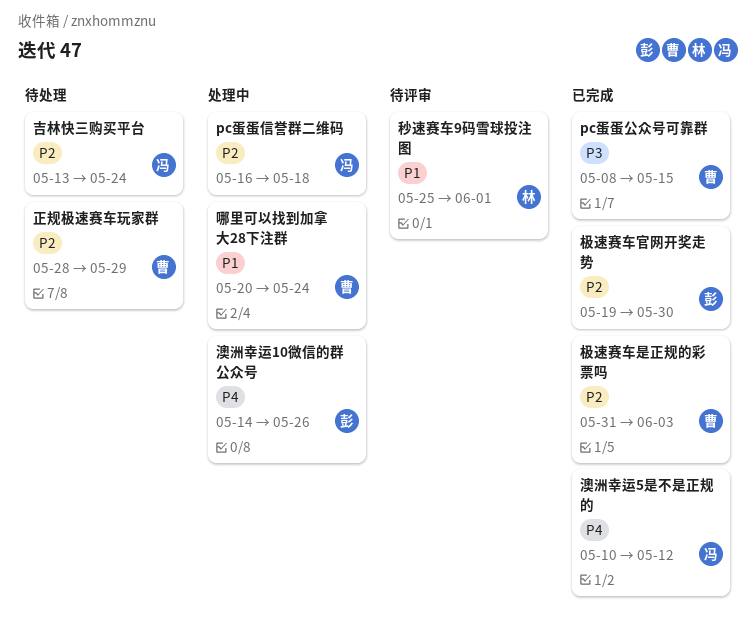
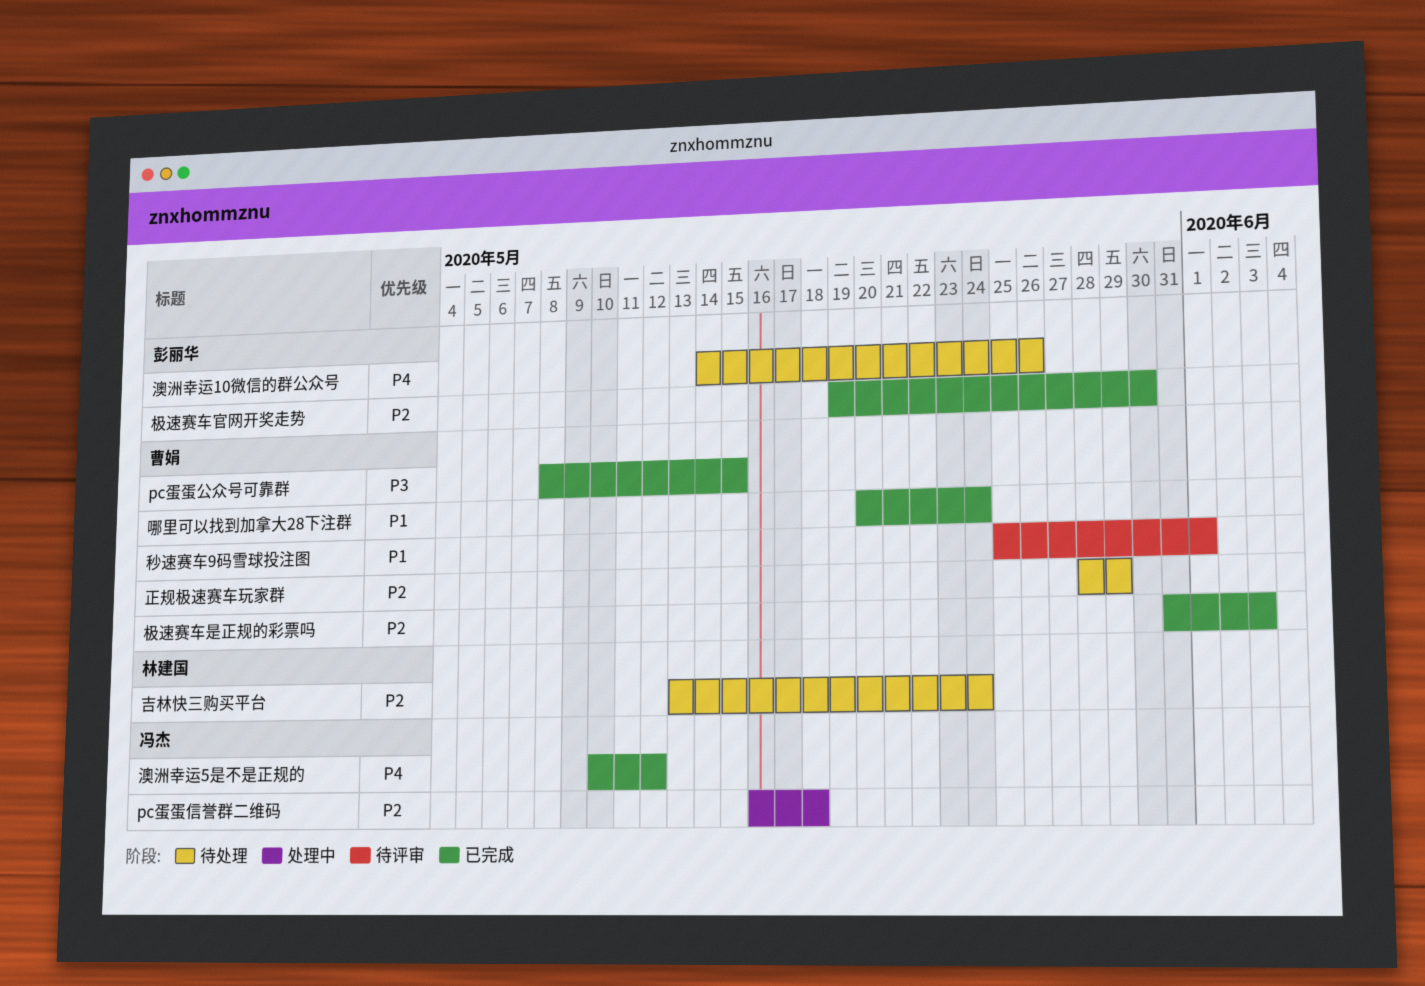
吉林快三购买平台, owner: 冯杰 -> 林建国
哪里可以找到加拿大28下注群, status: 处理中 -> 已完成
澳洲幸运10微信的群公众号, status: 处理中 -> 待处理
秒速赛车9码雪球投注图, owner: 林建国 -> 曹娟

